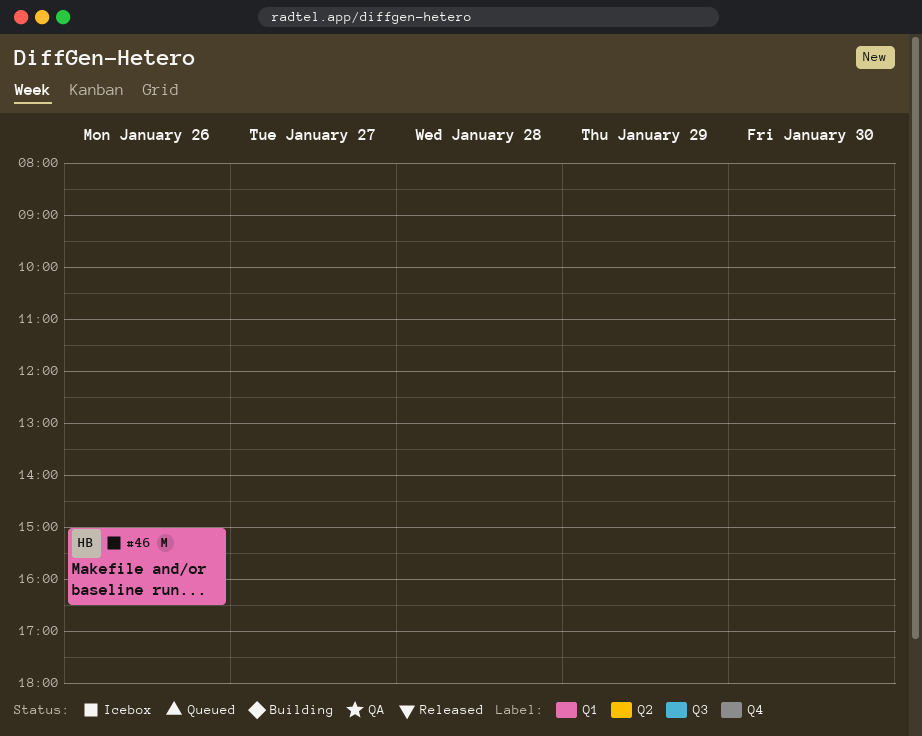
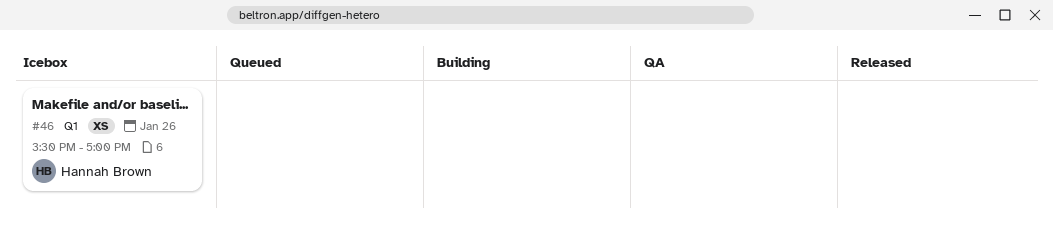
#46, estimate: M -> XS
#46, begins: 15:00 -> 15:30
#46, ends: 16:30 -> 17:00

